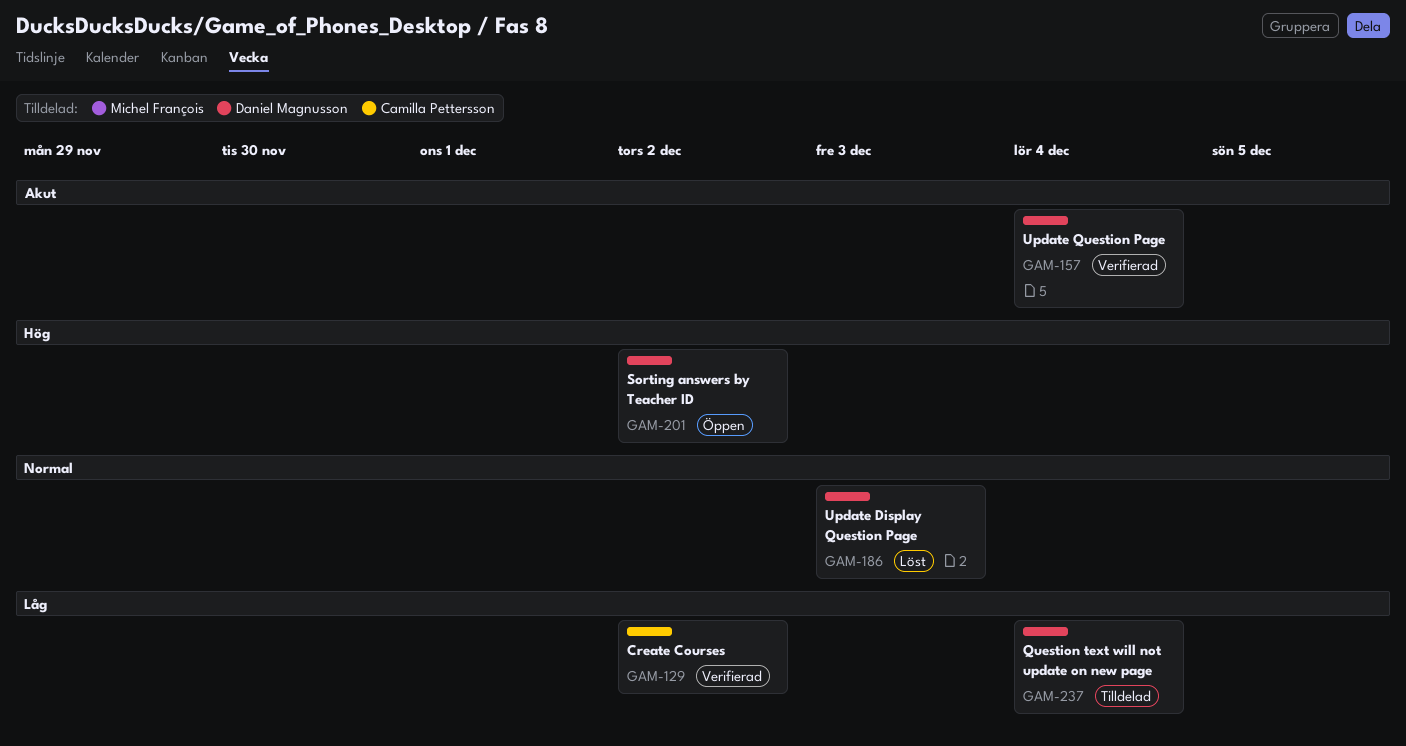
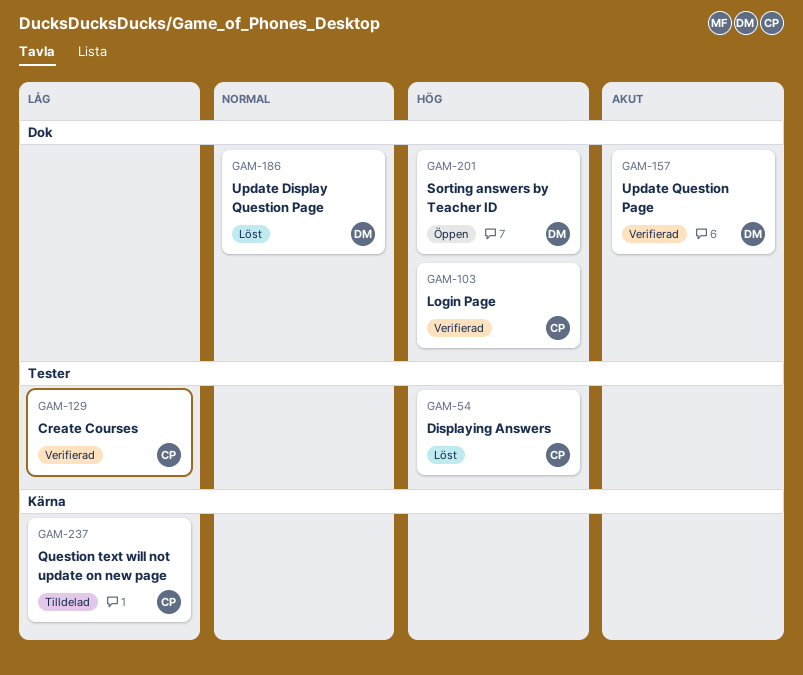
GAM-54: none -> present
GAM-103: none -> present
GAM-237, owner: Daniel Magnusson -> Camilla Pettersson

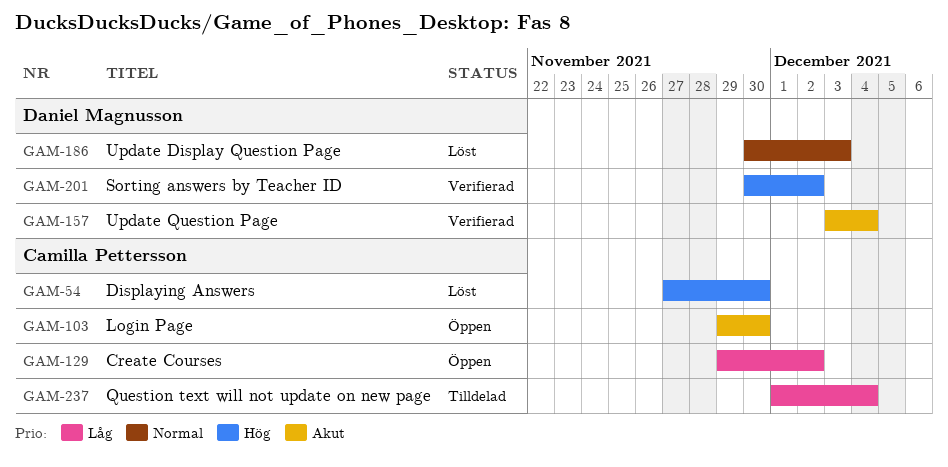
GAM-103, status: Verifierad -> Öppen
GAM-103, priority: Hög -> Akut
GAM-129, status: Verifierad -> Öppen
GAM-201, status: Öppen -> Verifierad

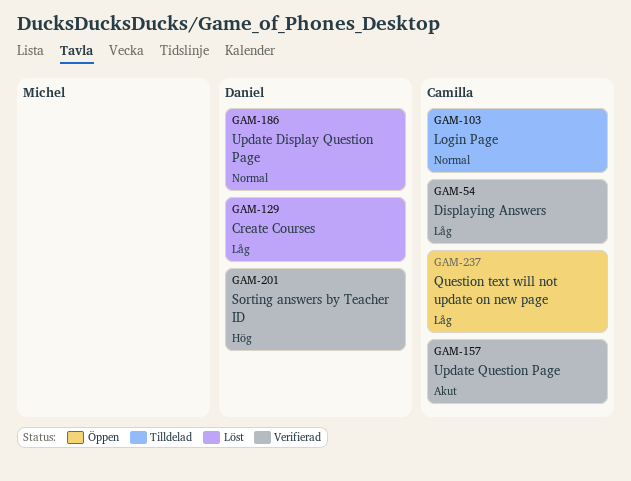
GAM-54, status: Löst -> Verifierad
GAM-54, priority: Hög -> Låg
GAM-103, status: Öppen -> Tilldelad
GAM-103, priority: Akut -> Normal
GAM-129, status: Öppen -> Löst
GAM-129, owner: Camilla Pettersson -> Daniel Magnusson
GAM-157, owner: Daniel Magnusson -> Camilla Pettersson
GAM-237, status: Tilldelad -> Öppen

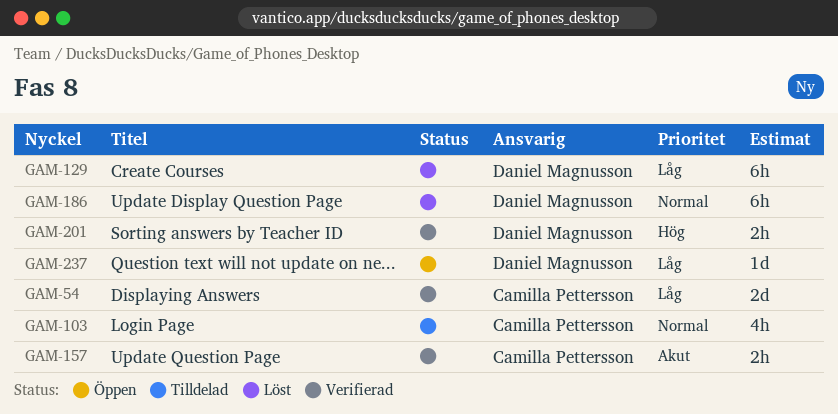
GAM-237, owner: Camilla Pettersson -> Daniel Magnusson

